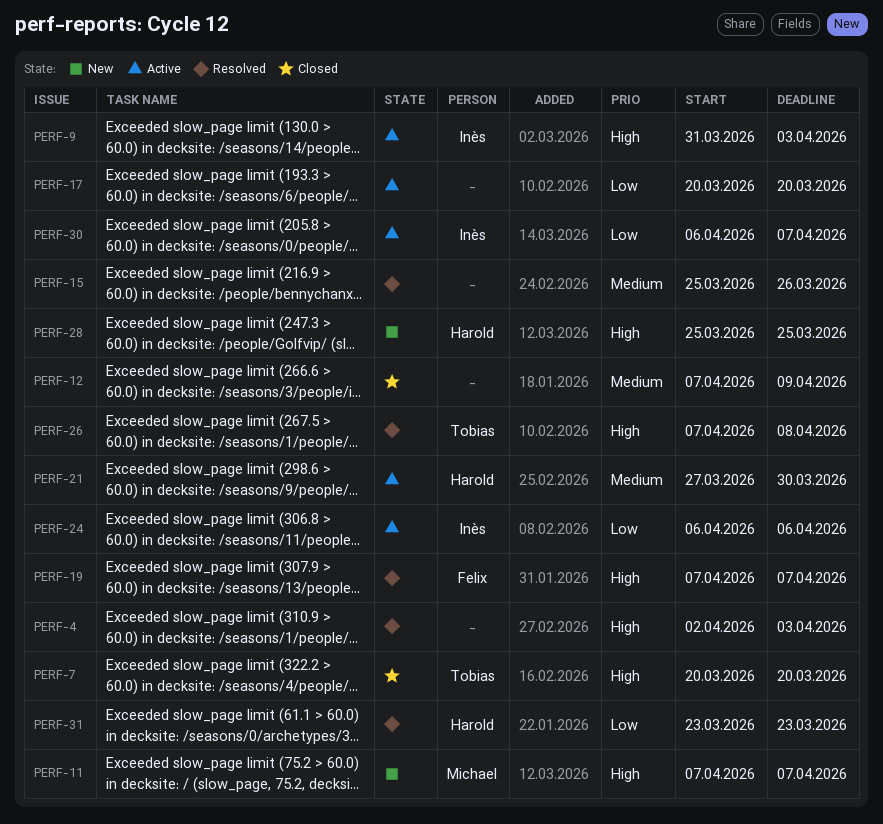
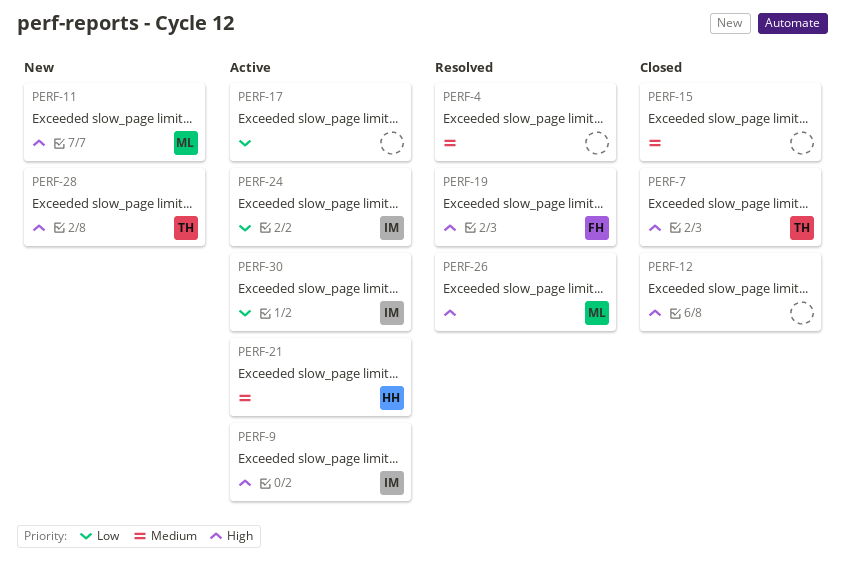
PERF-4, priority: High -> Medium
PERF-12, priority: Medium -> High
PERF-15, status: Resolved -> Closed
PERF-26, owner: Tobias -> Michael
PERF-28, owner: Harold -> Tobias
PERF-31: present -> none

